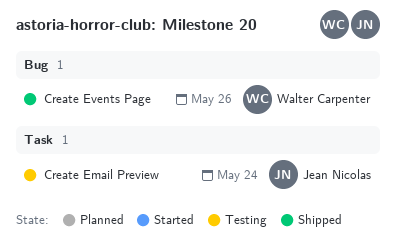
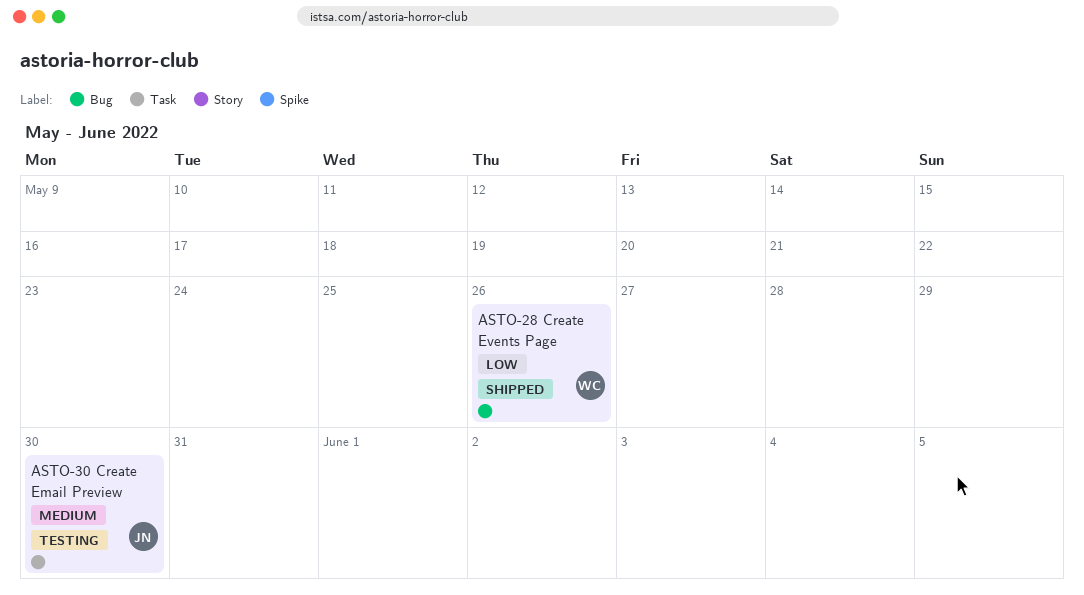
Create Email Preview, due: May 24 -> May 30

